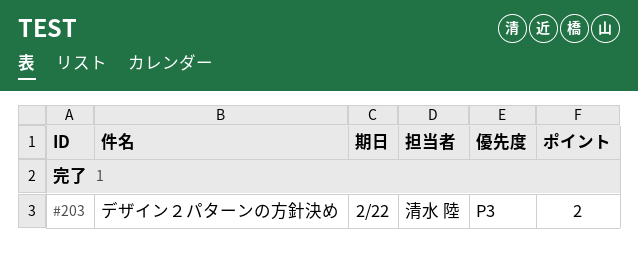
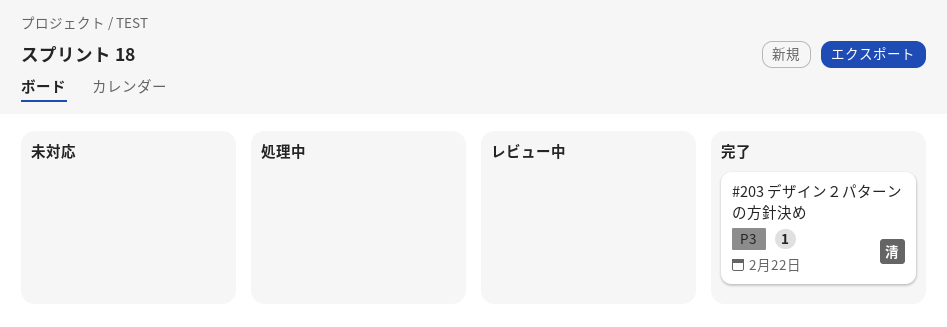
#203, estimate: 2 -> 1

